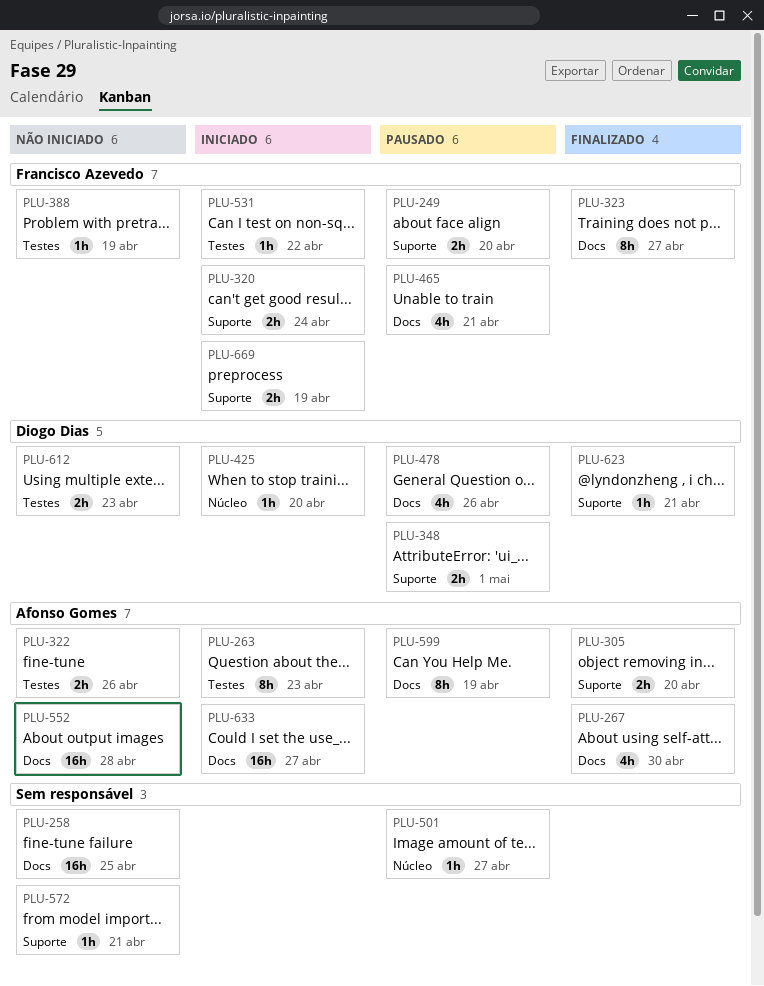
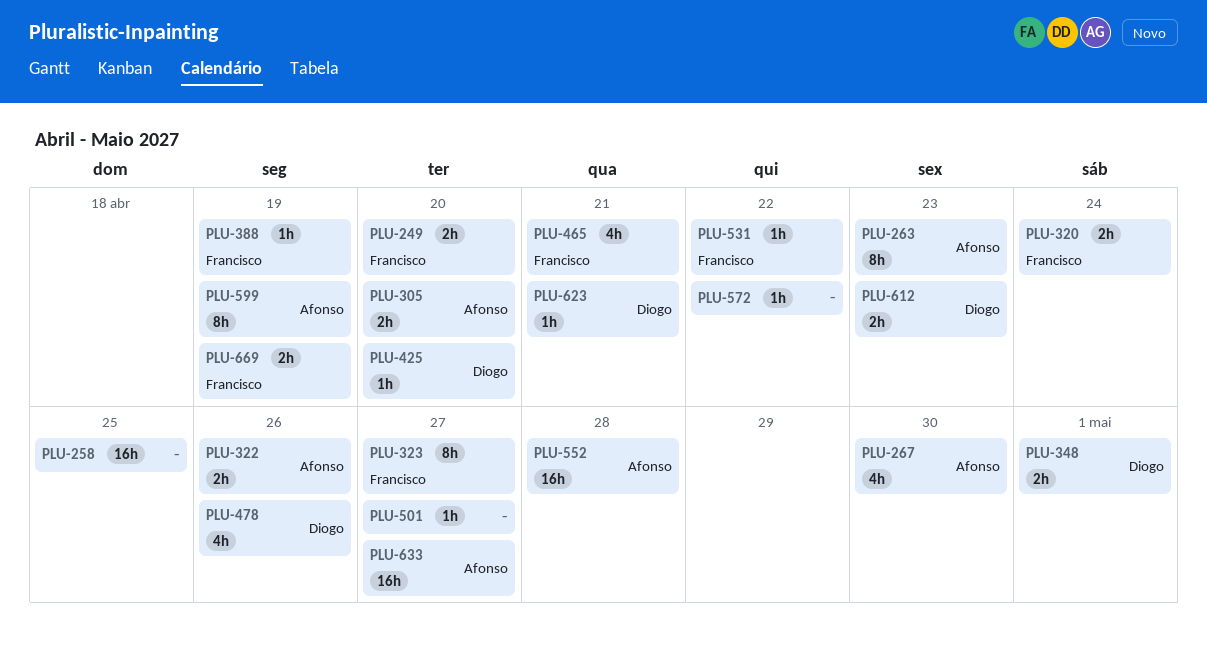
PLU-572, due: Apr 21 -> Apr 22

